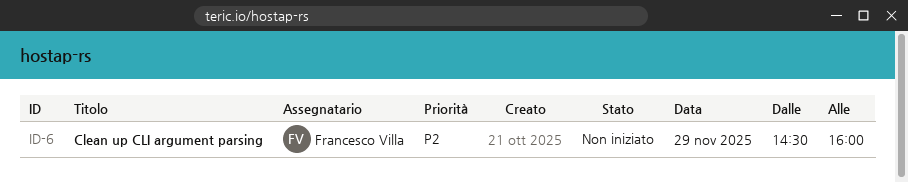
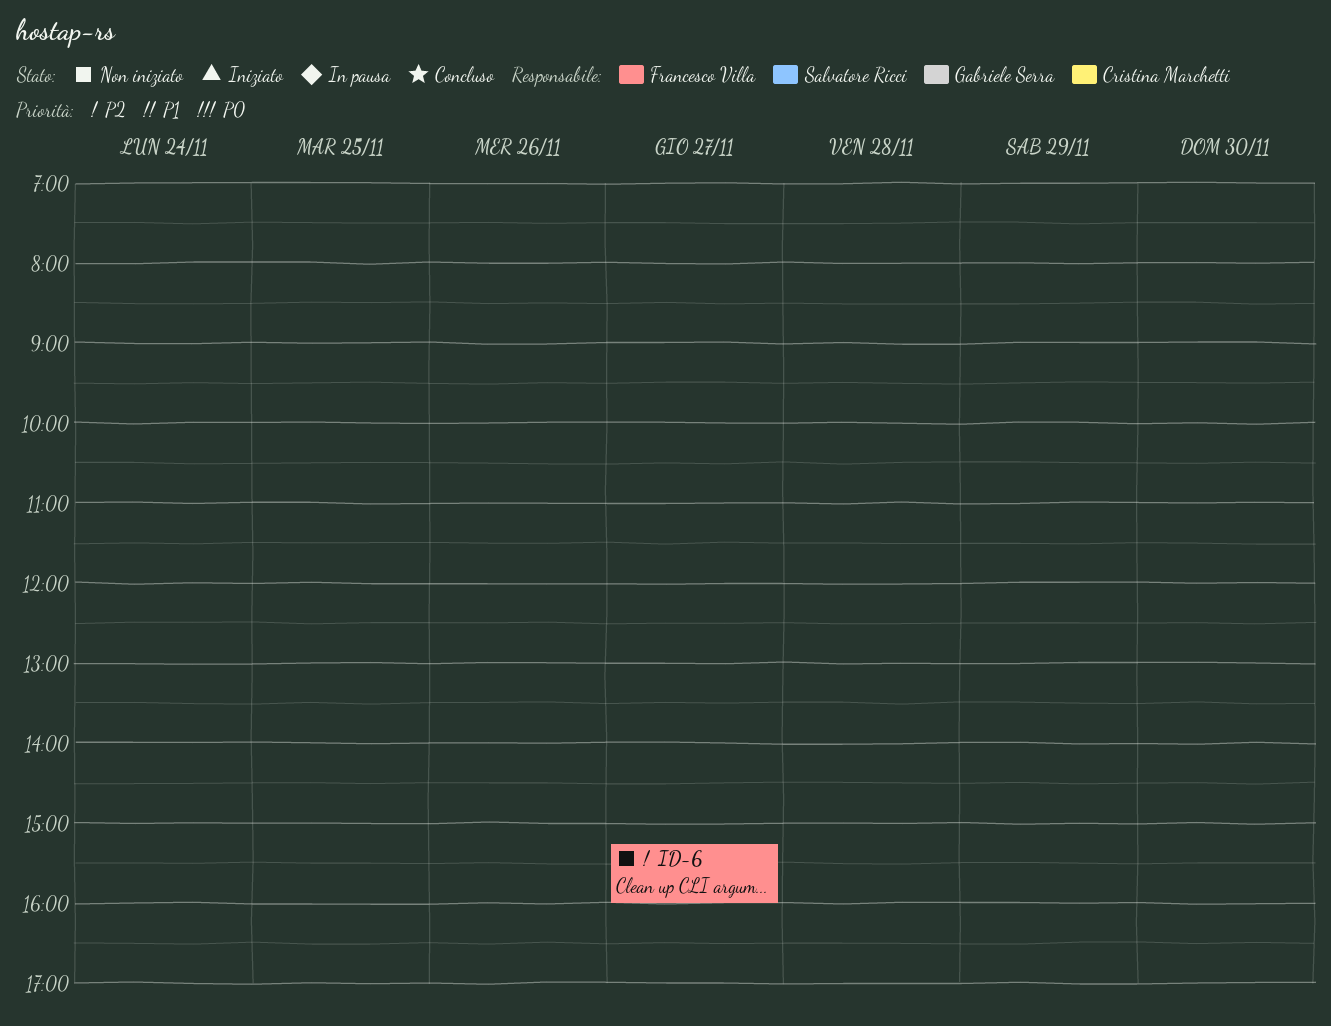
ID-6, day: Nov 29 -> Nov 27
ID-6, begins: 14:30 -> 15:15

